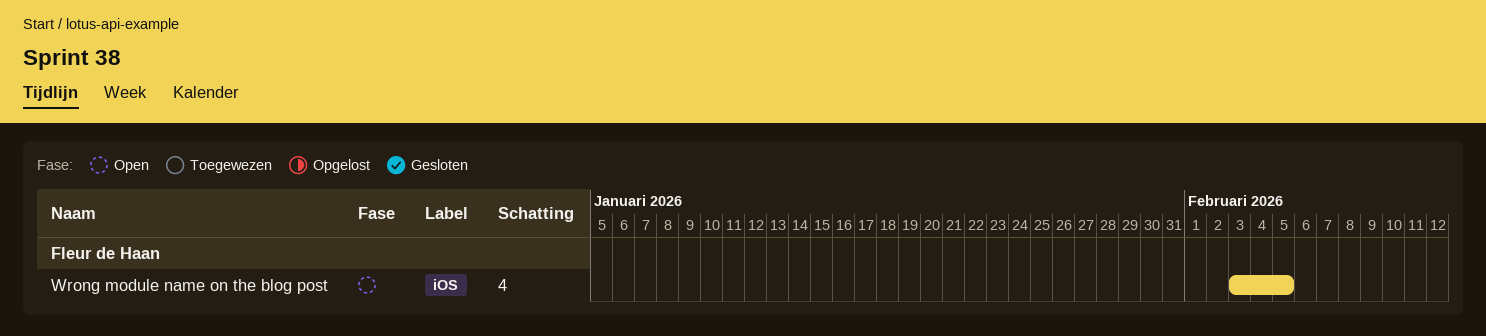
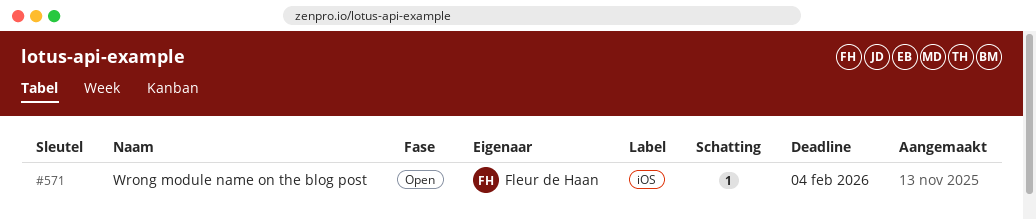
Wrong module name on the blog post, estimate: 4 -> 1
Wrong module name on the blog post, due: Feb 5 -> Feb 4

